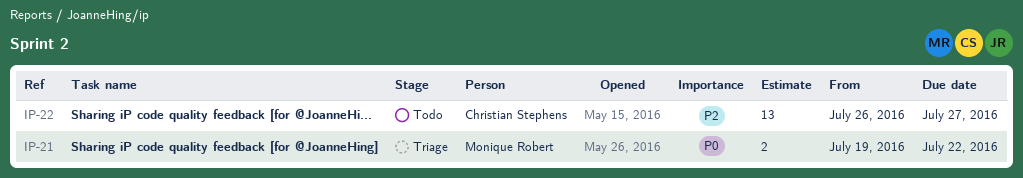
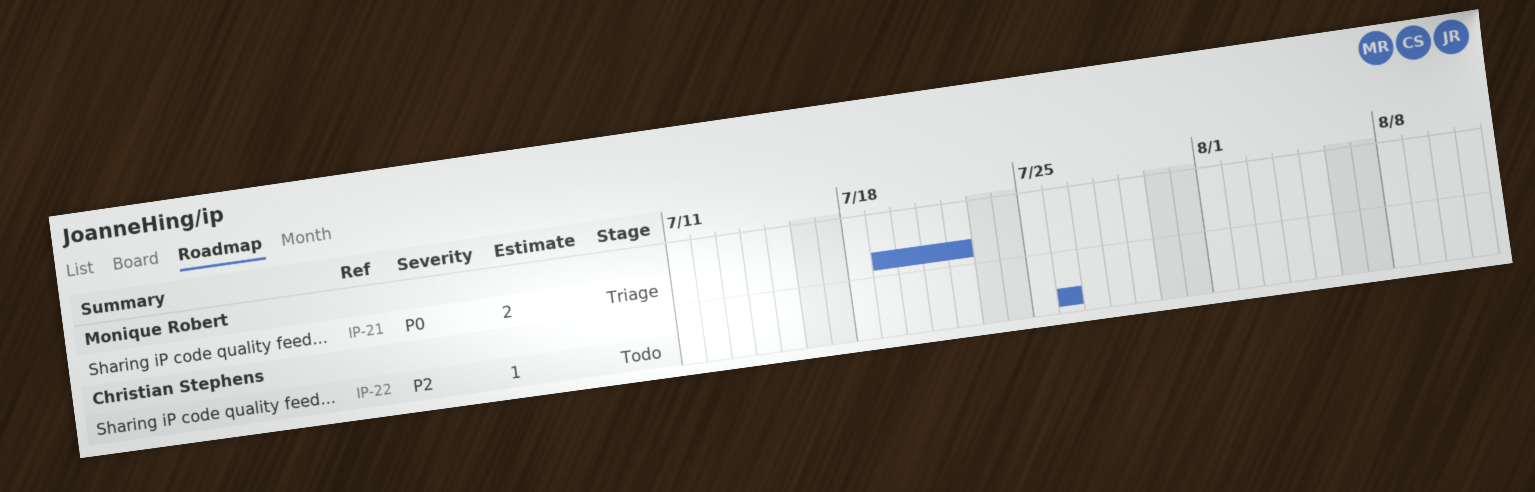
IP-22, estimate: 13 -> 1
IP-22, due: Jul 27 -> Jul 26

